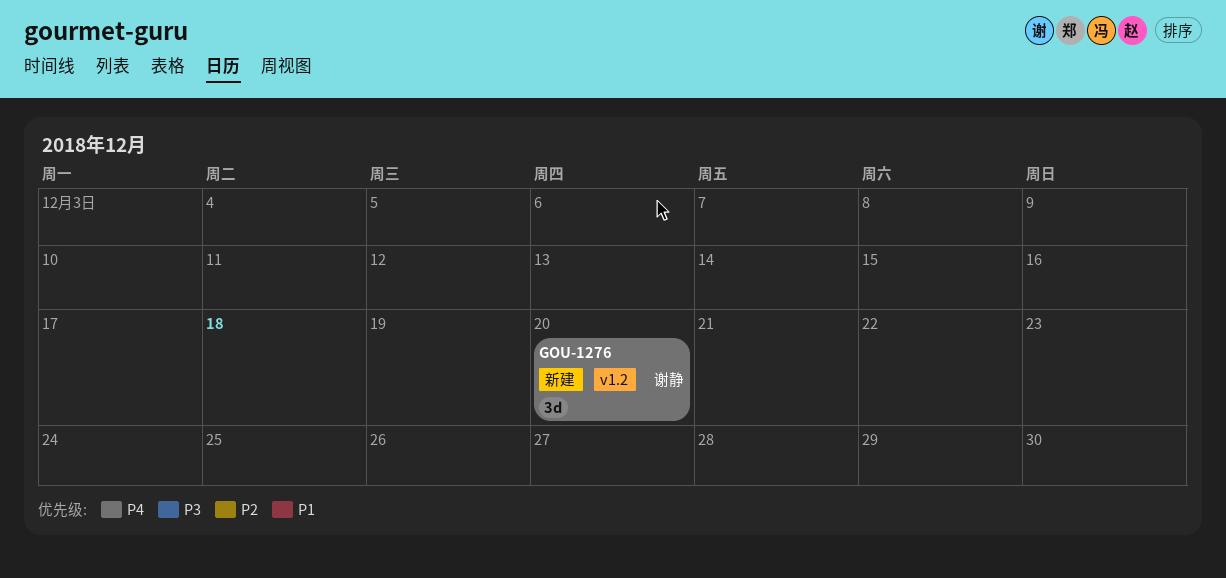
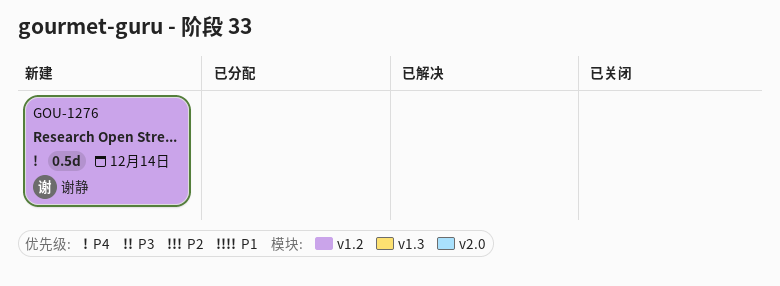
GOU-1276, estimate: 3d -> 0.5d
GOU-1276, due: Dec 20 -> Dec 14

